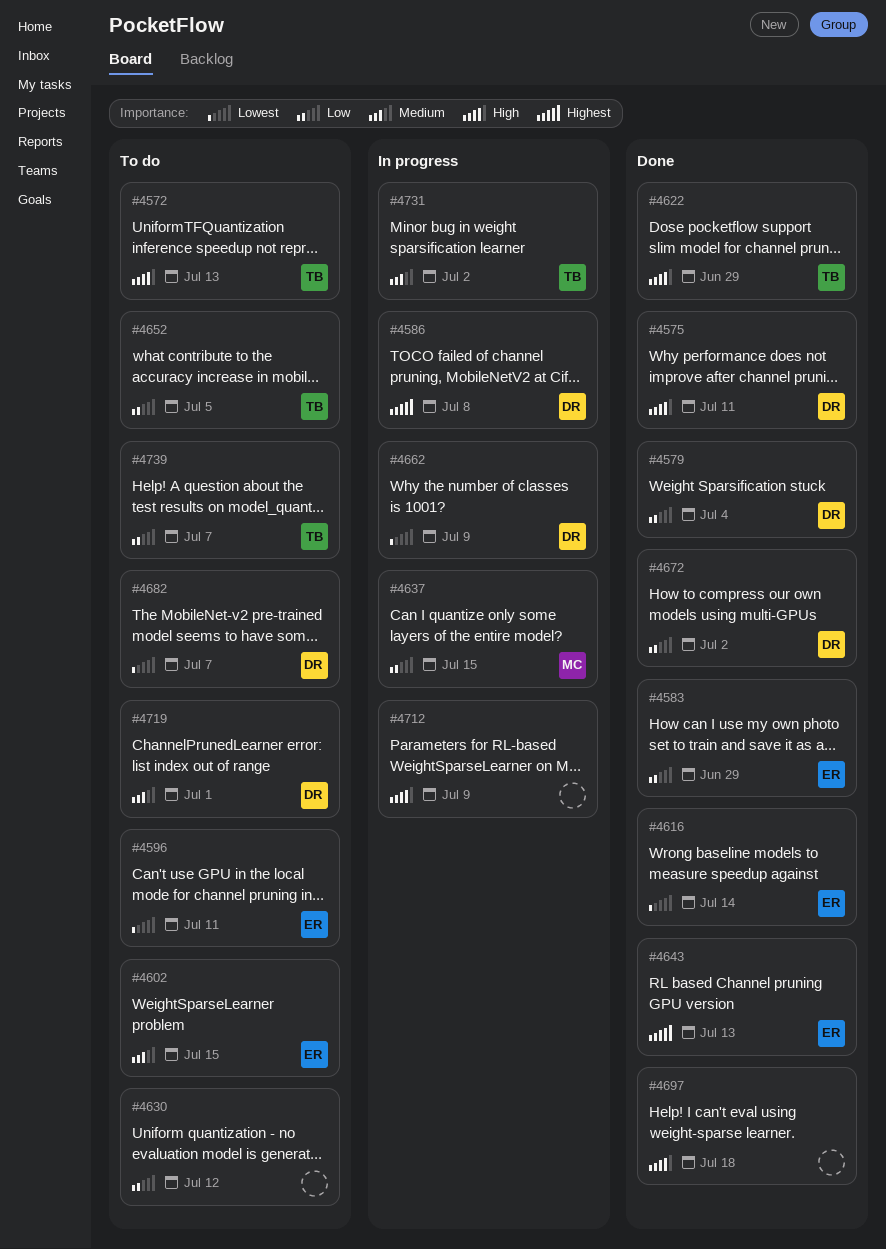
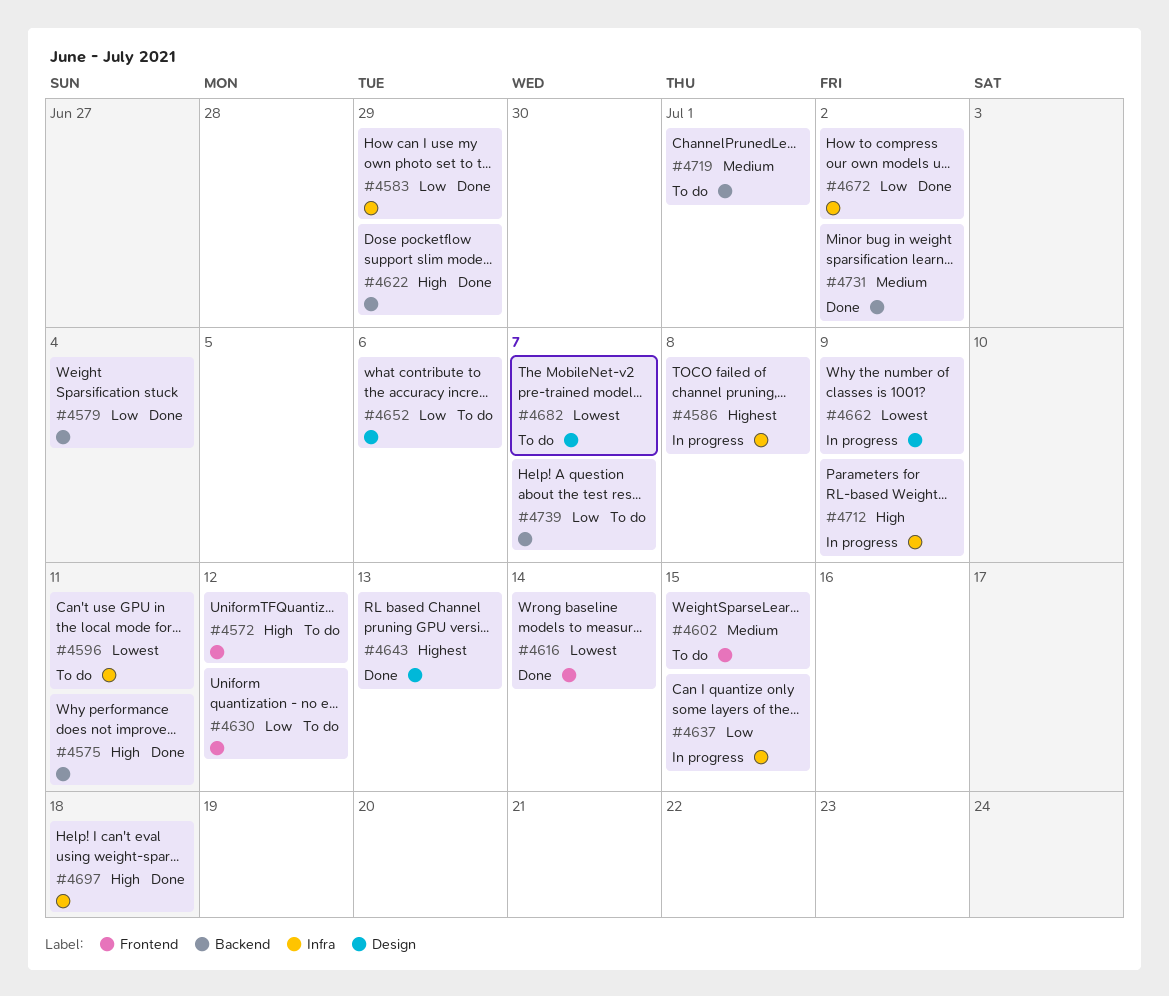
#4572, due: Jul 13 -> Jul 12
#4652, due: Jul 5 -> Jul 6
#4731, status: In progress -> Done

